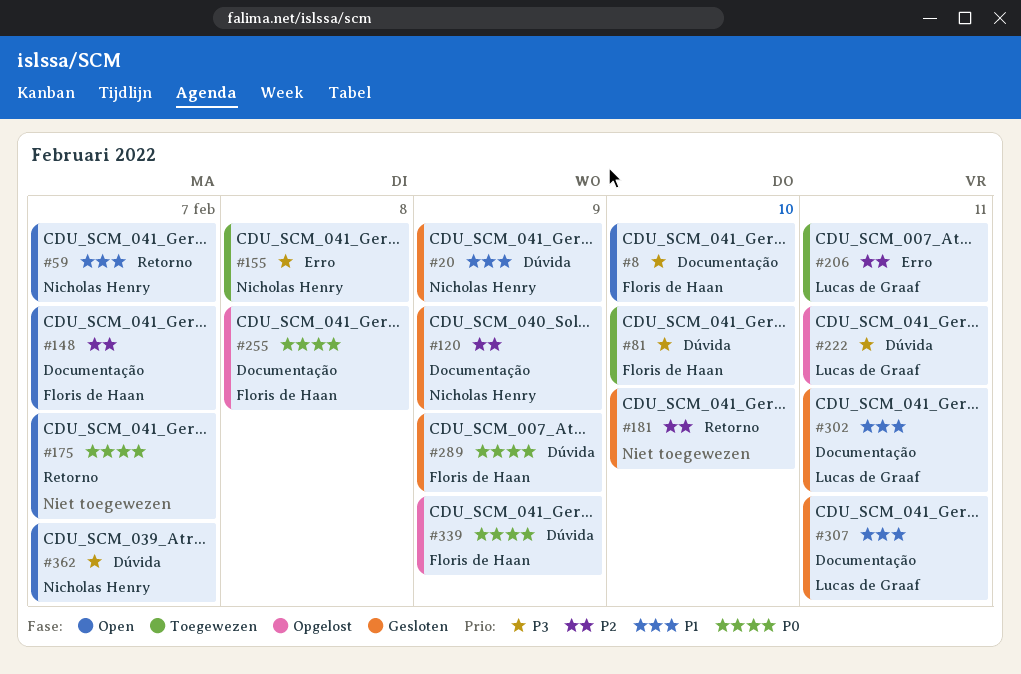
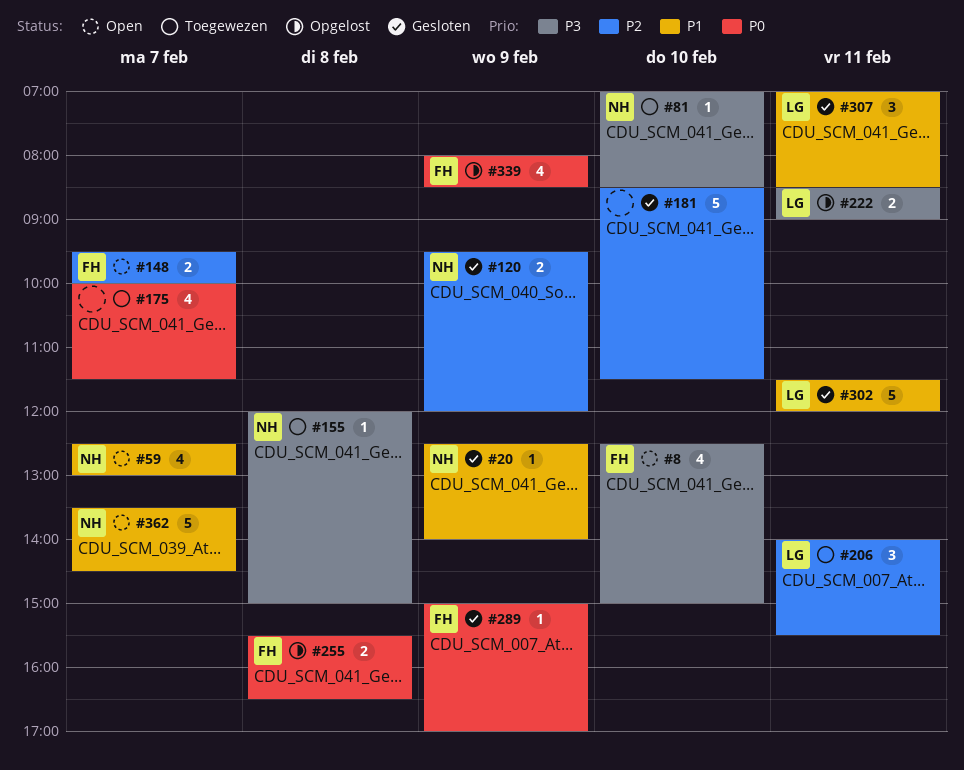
#81, owner: Floris de Haan -> Nicholas Henry
#175, status: Open -> Toegewezen
#362, priority: P3 -> P1

